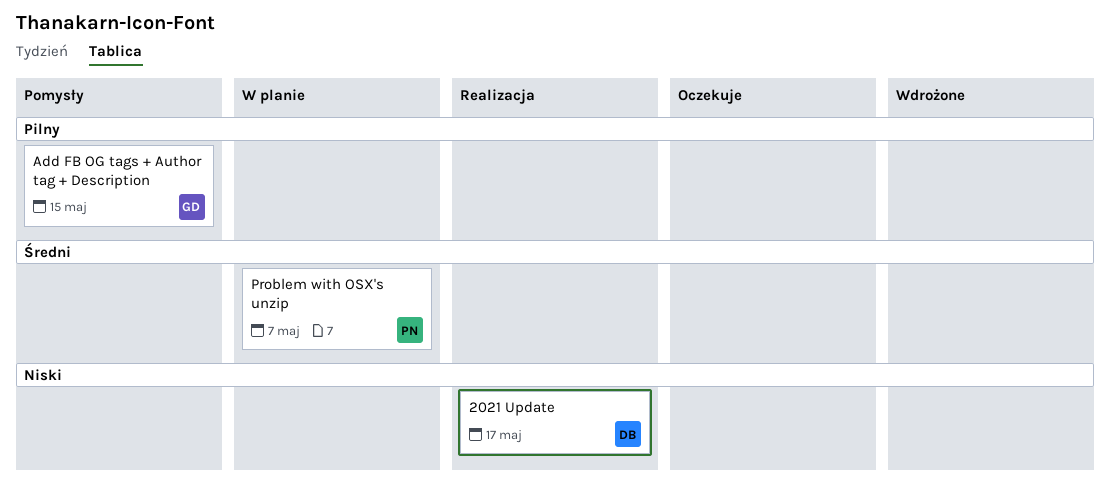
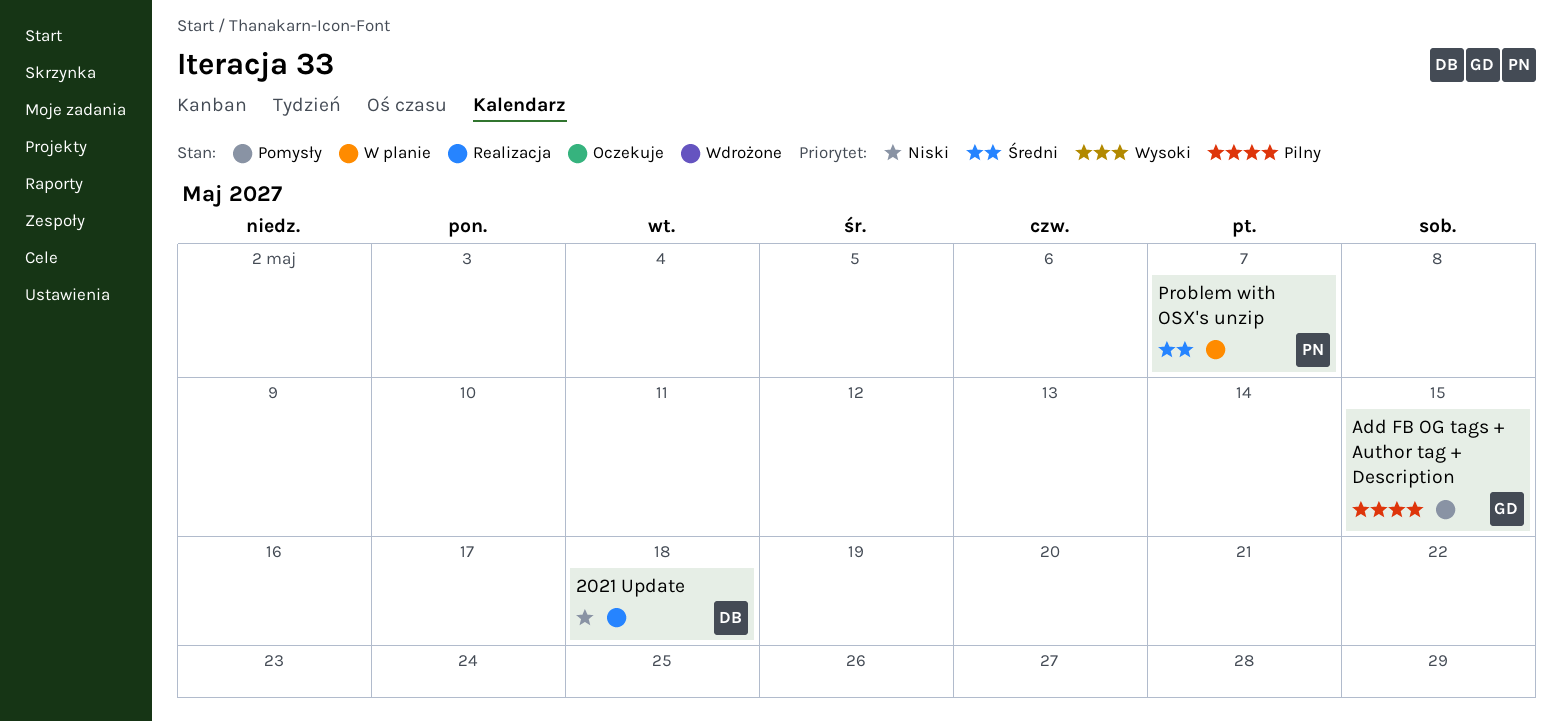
2021 Update, due: May 17 -> May 18

